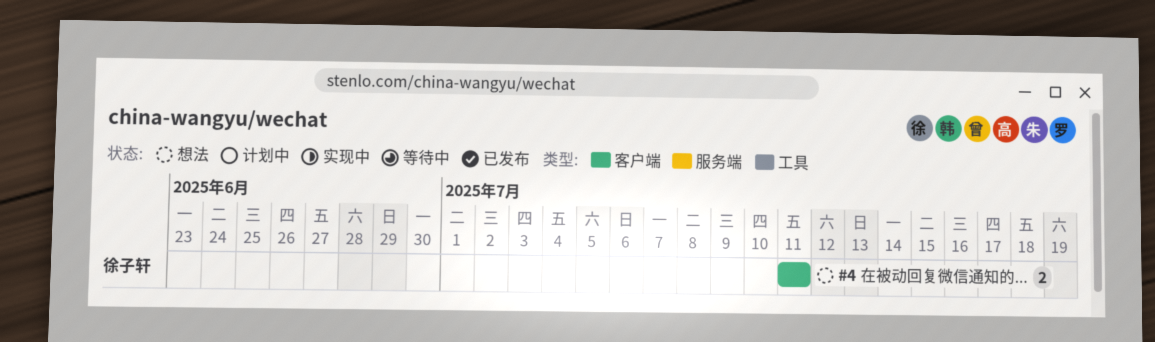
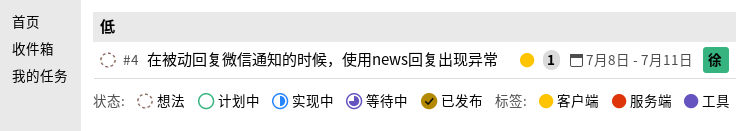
#4, estimate: 2 -> 1
#4, start: Jul 11 -> Jul 8

